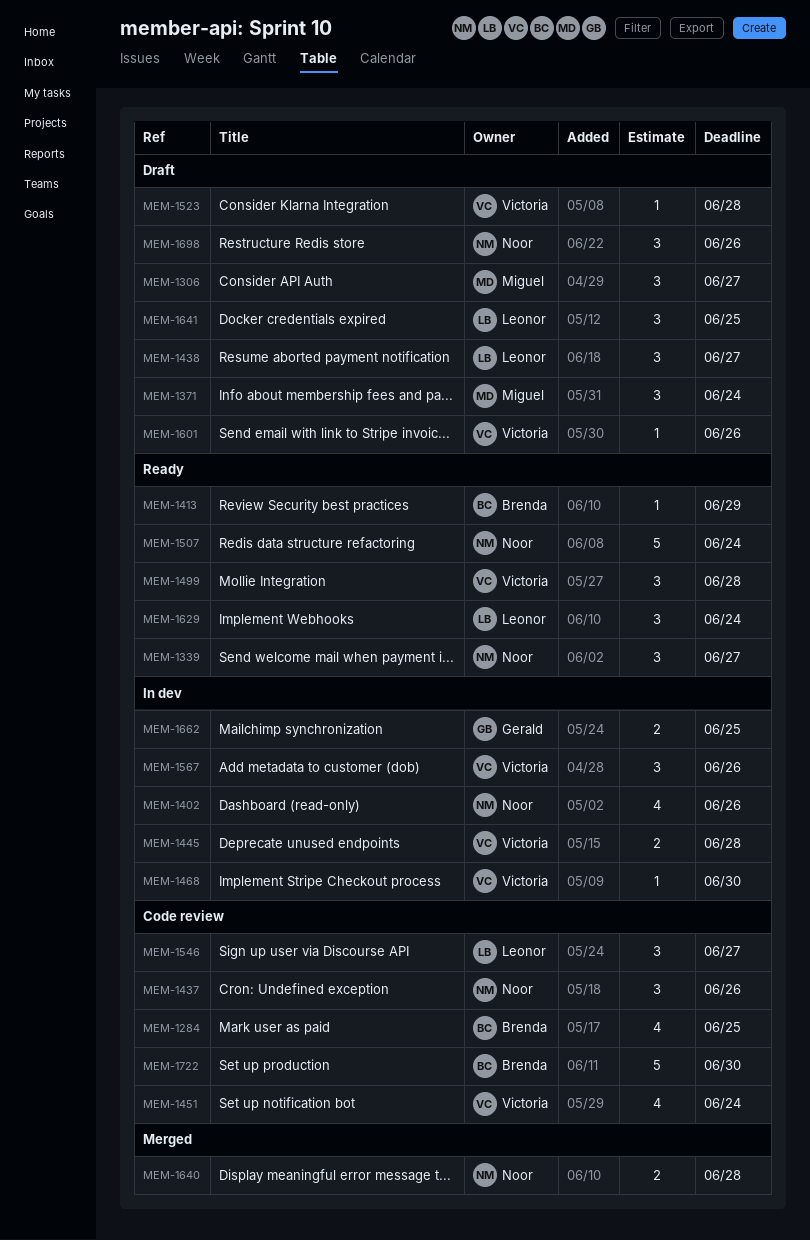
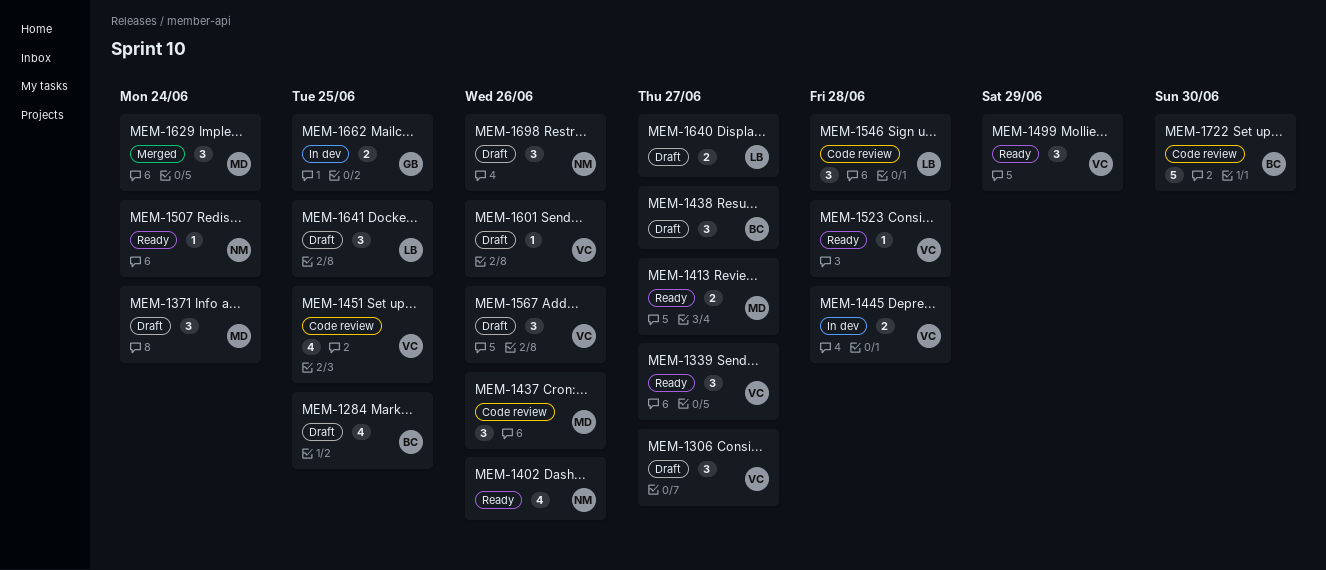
MEM-1284, status: Code review -> Draft
MEM-1306, owner: Miguel -> Victoria
MEM-1339, owner: Noor -> Victoria
MEM-1402, status: In dev -> Ready
MEM-1413, owner: Brenda -> Miguel
MEM-1413, estimate: 1 -> 2
MEM-1413, due: Jun 29 -> Jun 27
MEM-1437, owner: Noor -> Miguel
MEM-1438, owner: Leonor -> Brenda
MEM-1451, due: Jun 24 -> Jun 25
MEM-1468: present -> none
MEM-1499, due: Jun 28 -> Jun 29
MEM-1507, estimate: 5 -> 1
MEM-1523, status: Draft -> Ready
MEM-1546, due: Jun 27 -> Jun 28
MEM-1567, status: In dev -> Draft
MEM-1629, status: Ready -> Merged
MEM-1629, owner: Leonor -> Miguel
MEM-1640, status: Merged -> Draft
MEM-1640, owner: Noor -> Leonor
MEM-1640, due: Jun 28 -> Jun 27

